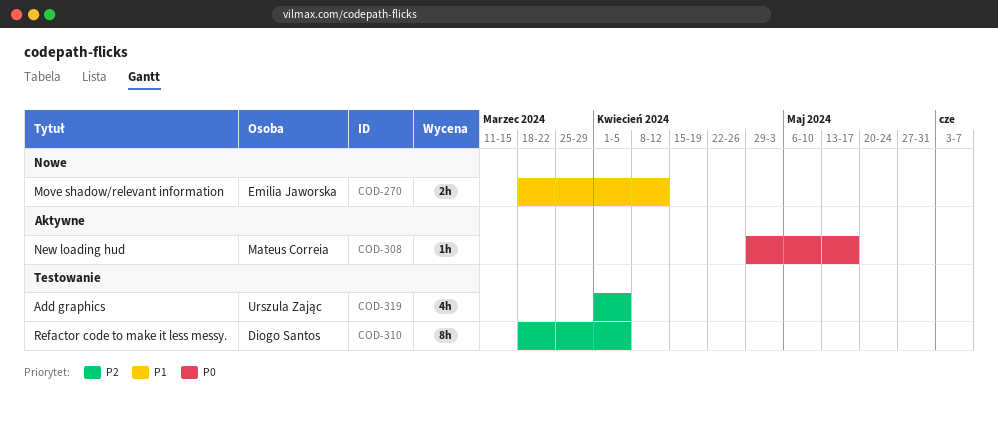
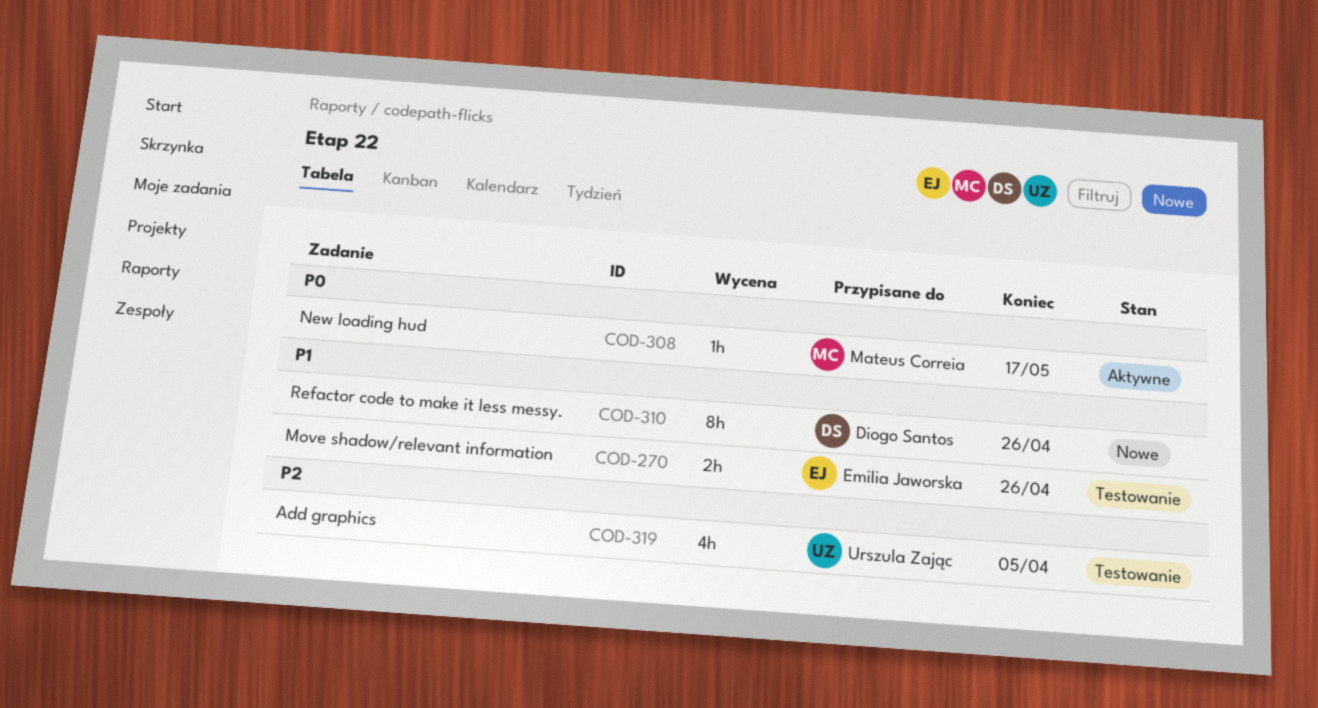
COD-270, status: Nowe -> Testowanie
COD-270, due: Apr 12 -> Apr 26
COD-310, status: Testowanie -> Nowe
COD-310, priority: P2 -> P1
COD-310, due: Apr 5 -> Apr 26

